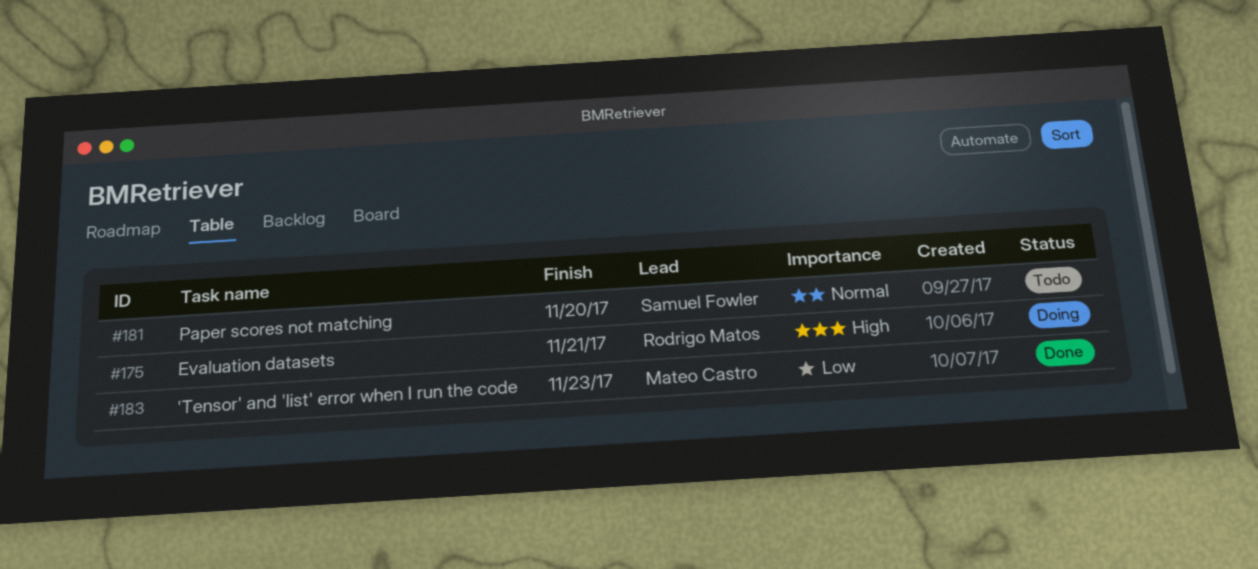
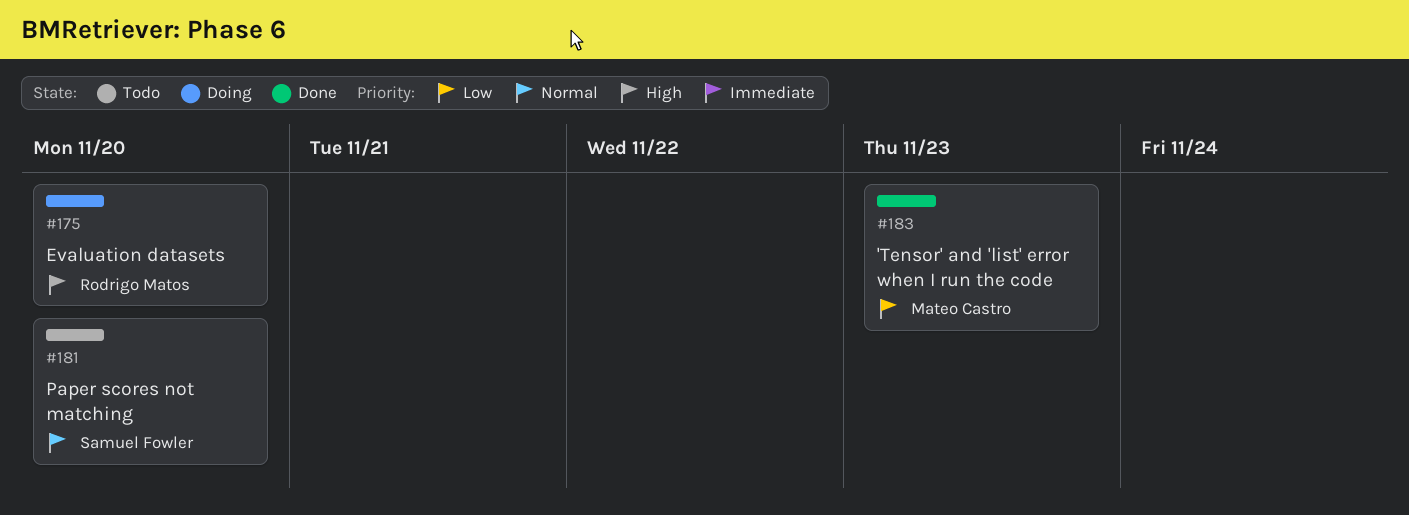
#175, due: Nov 21 -> Nov 20

